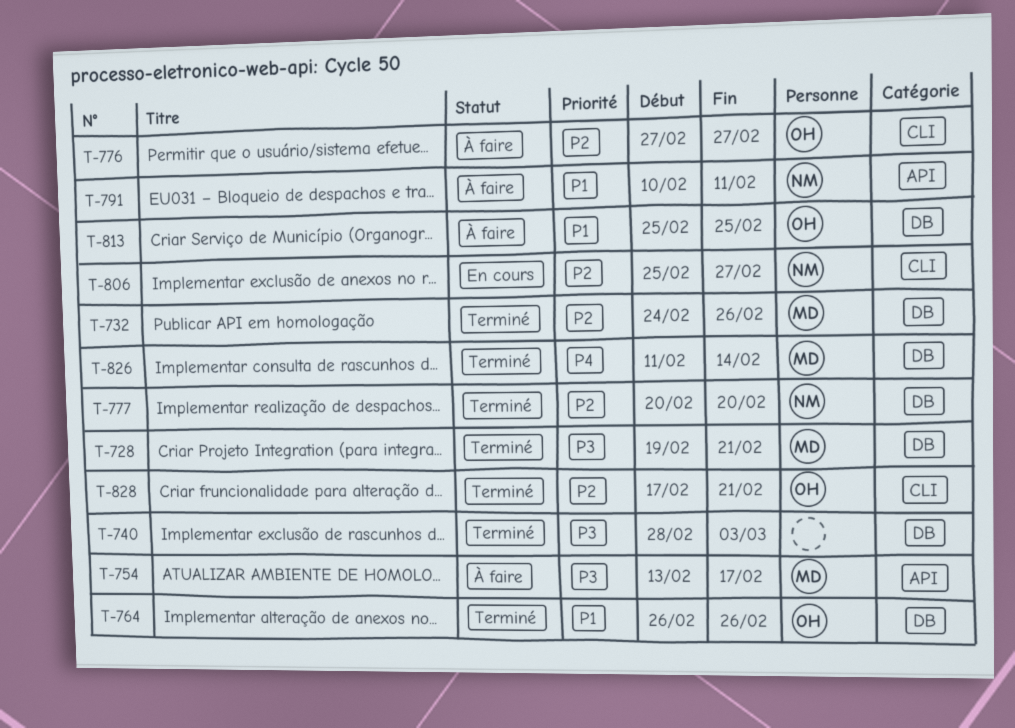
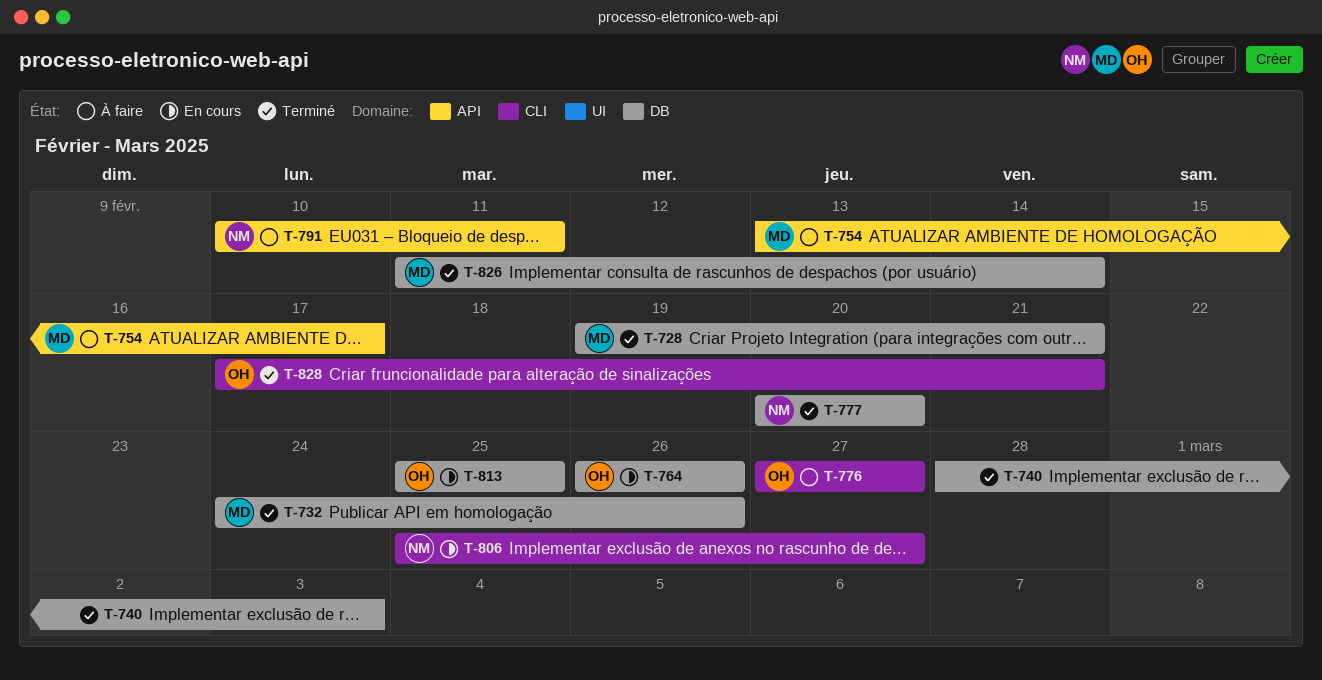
T-764, status: Terminé -> En cours
T-813, status: À faire -> En cours

